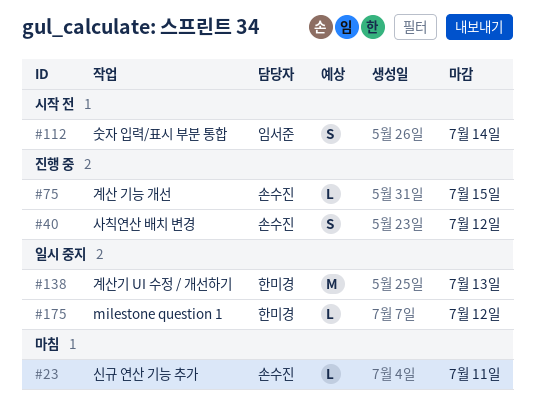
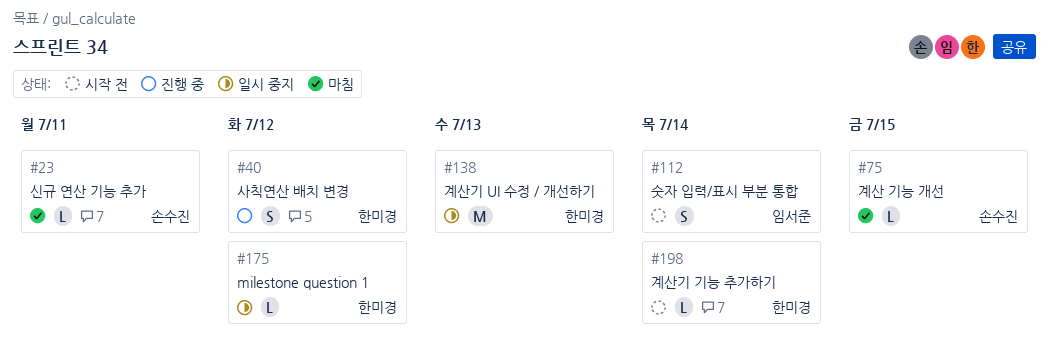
#40, owner: 손수진 -> 한미경
#75, status: 진행 중 -> 마침
#198: none -> present

